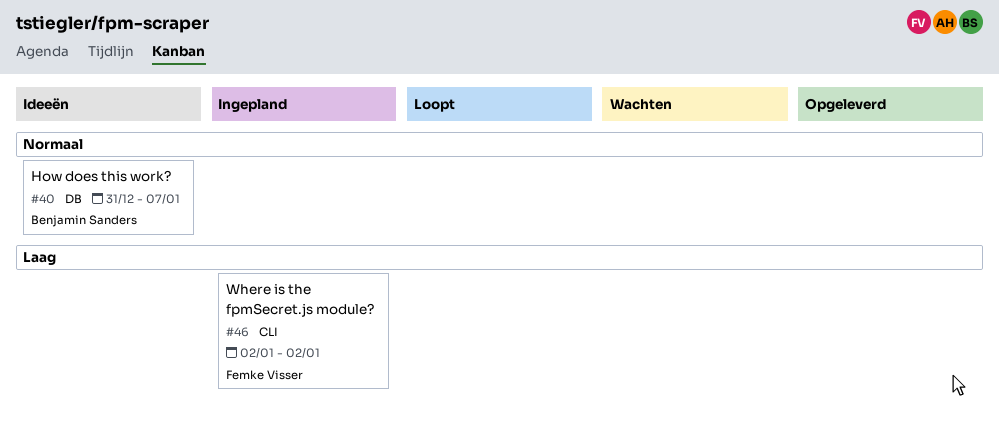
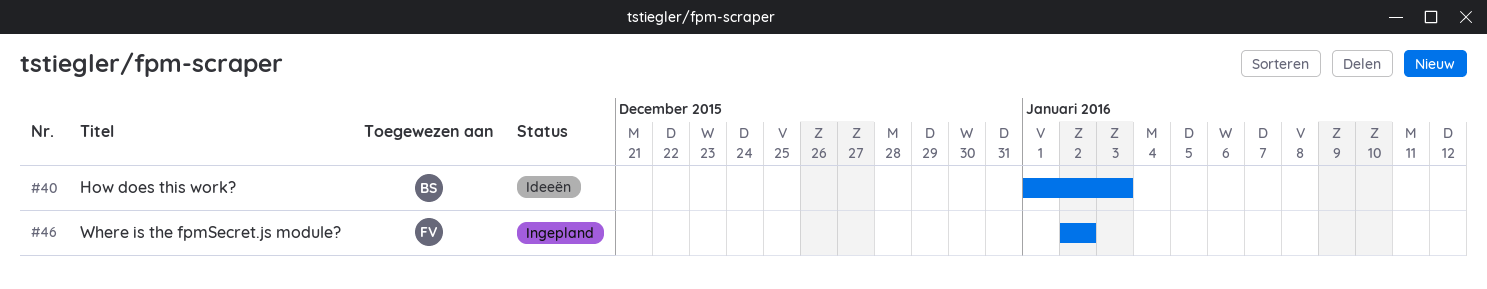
#40, start: Dec 31 -> Jan 1
#40, due: Jan 7 -> Jan 3

